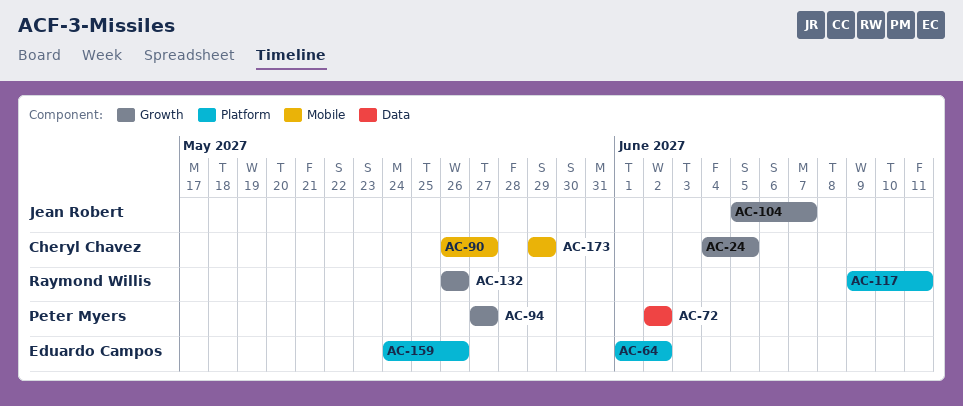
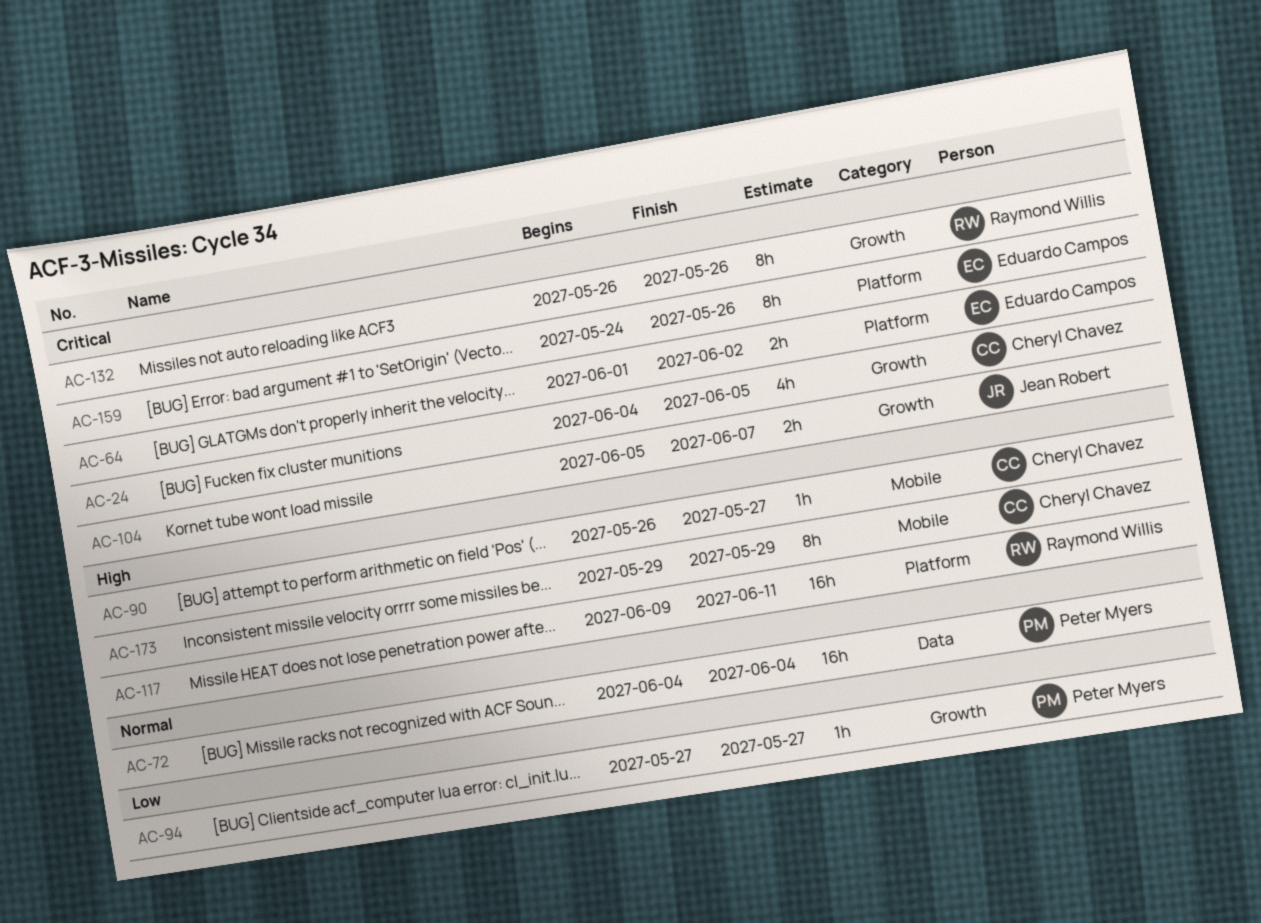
AC-72, start: Jun 2 -> Jun 4
AC-72, due: Jun 2 -> Jun 4

